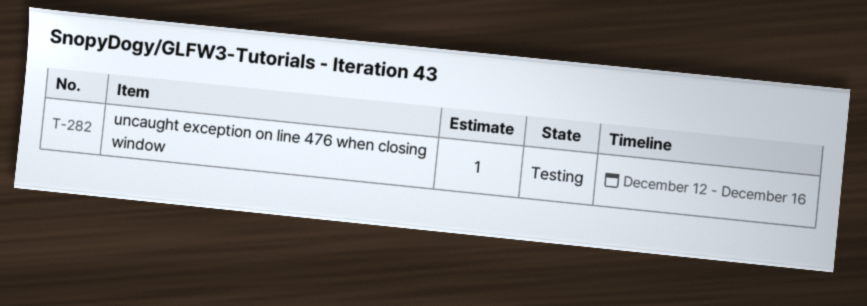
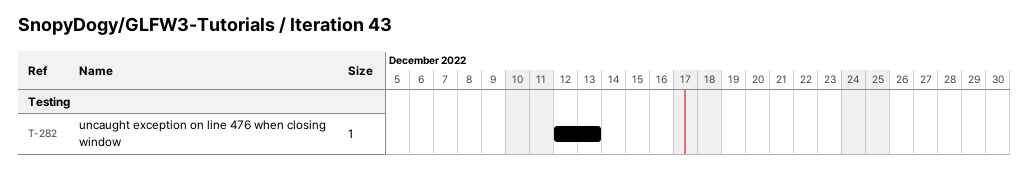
T-282, due: Dec 16 -> Dec 13

